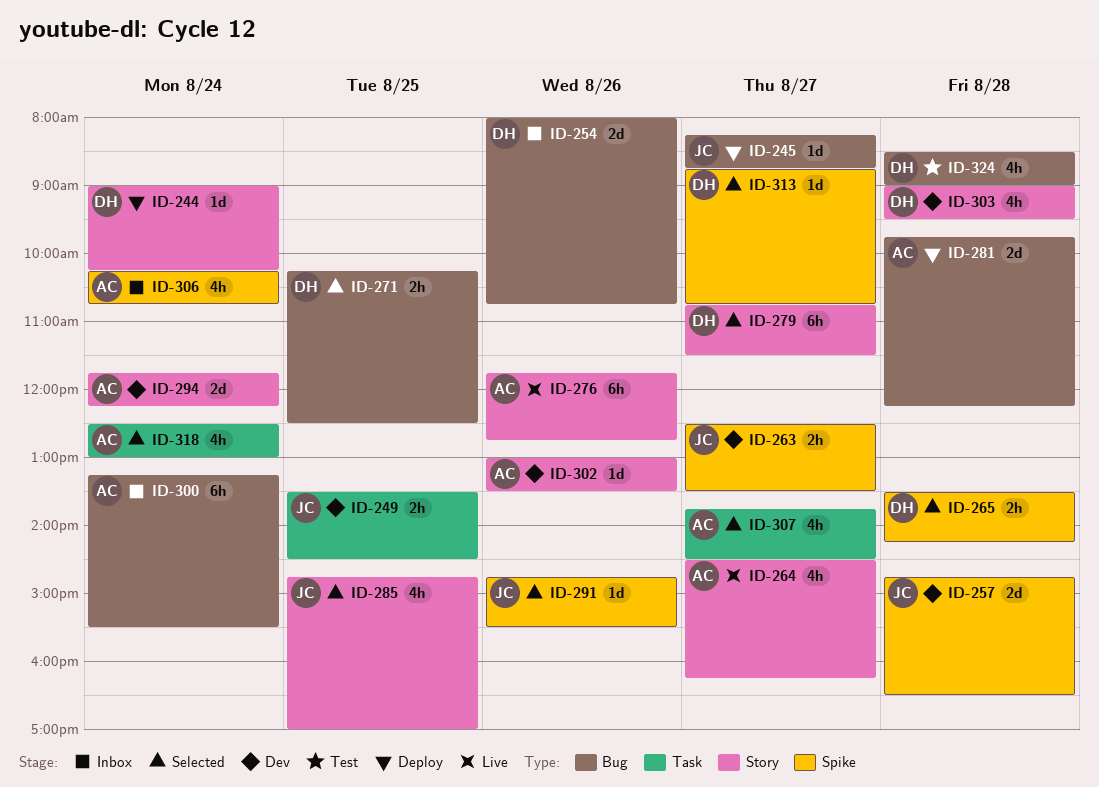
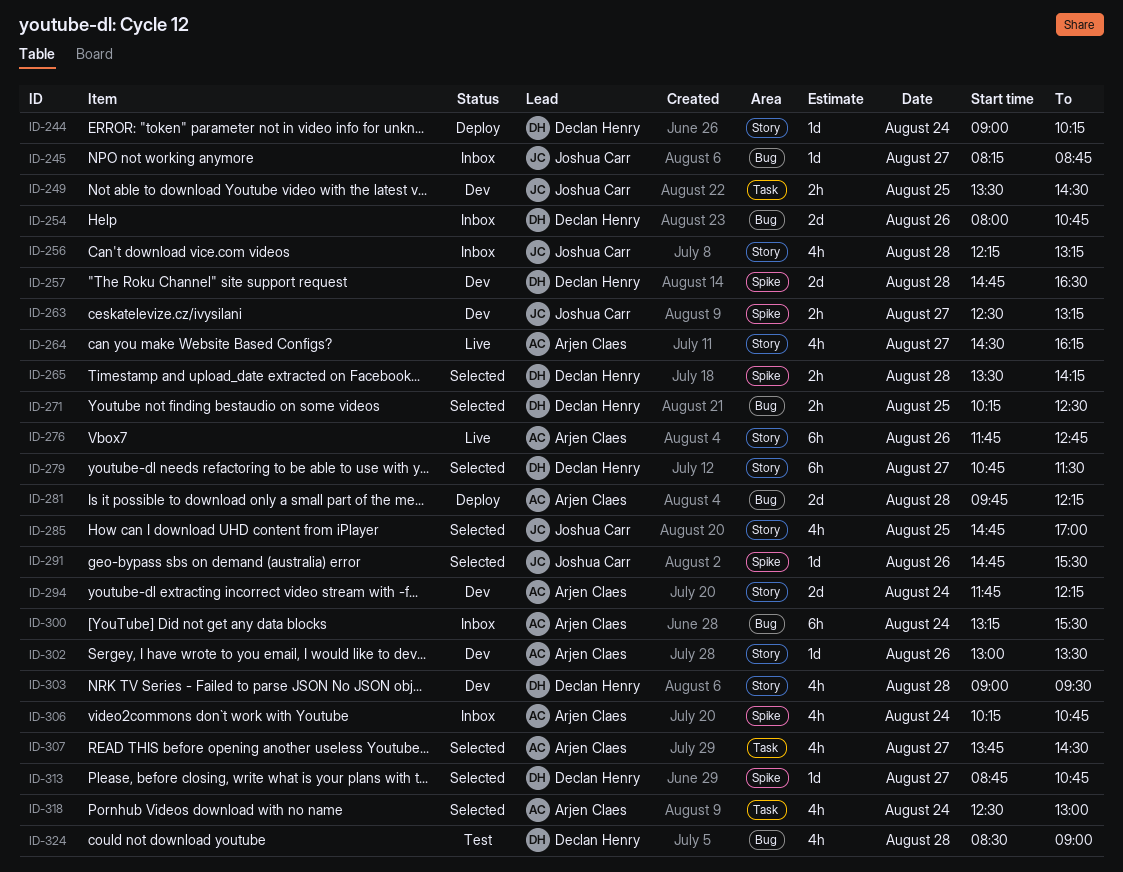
ID-245, status: Deploy -> Inbox
ID-256: none -> present
ID-257, owner: Joshua Carr -> Declan Henry
ID-263, ends: 13:30 -> 13:15

